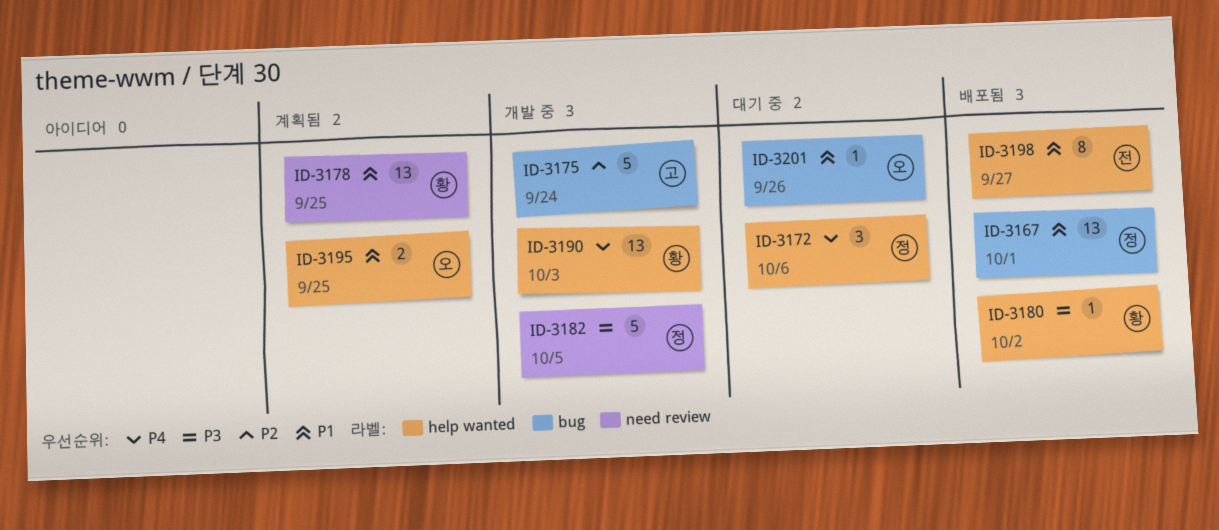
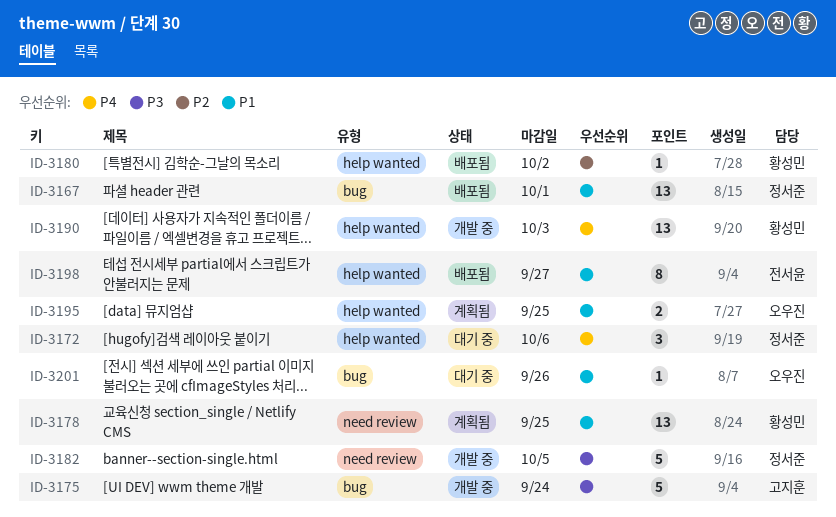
ID-3175, priority: P2 -> P3
ID-3180, priority: P3 -> P2

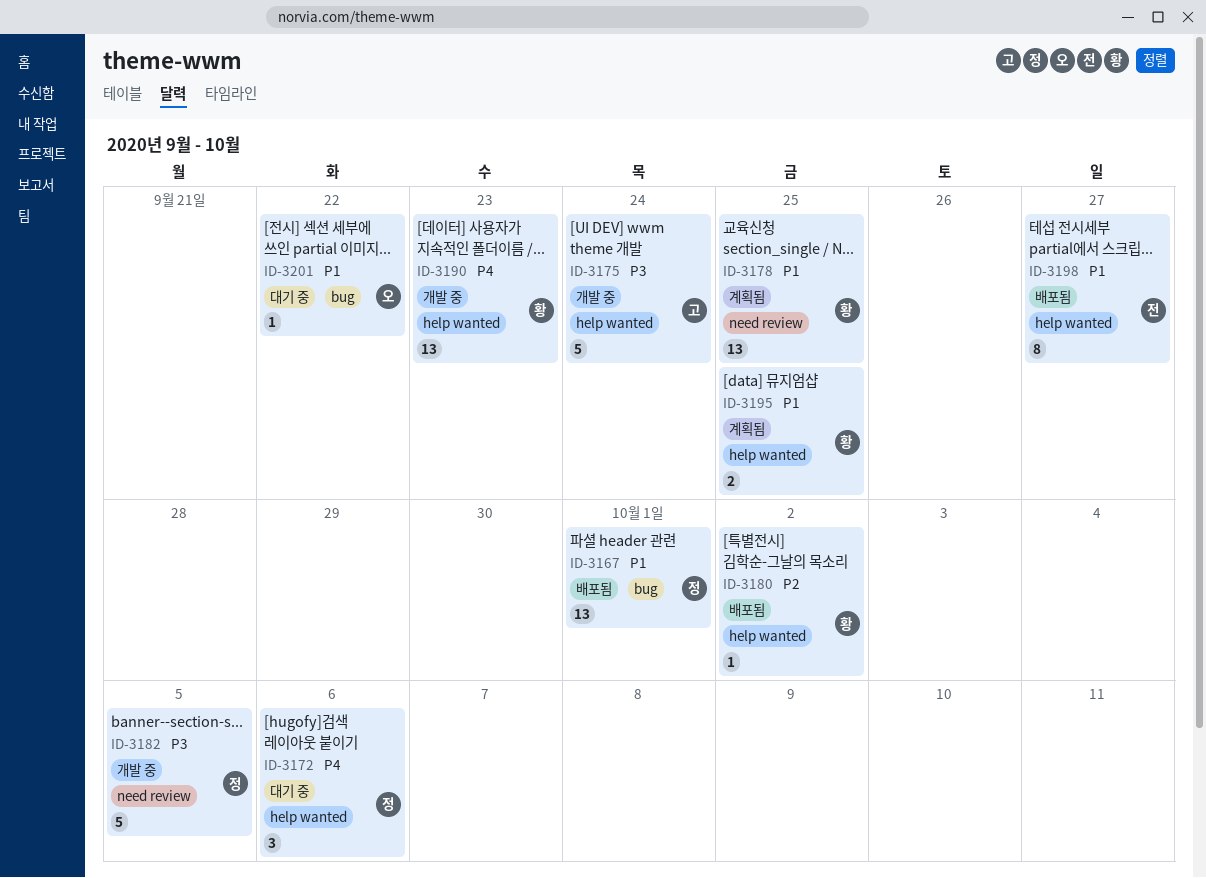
ID-3175, label: bug -> help wanted
ID-3190, due: Oct 3 -> Sep 23
ID-3195, owner: 오우진 -> 황성민
ID-3201, due: Sep 26 -> Sep 22

